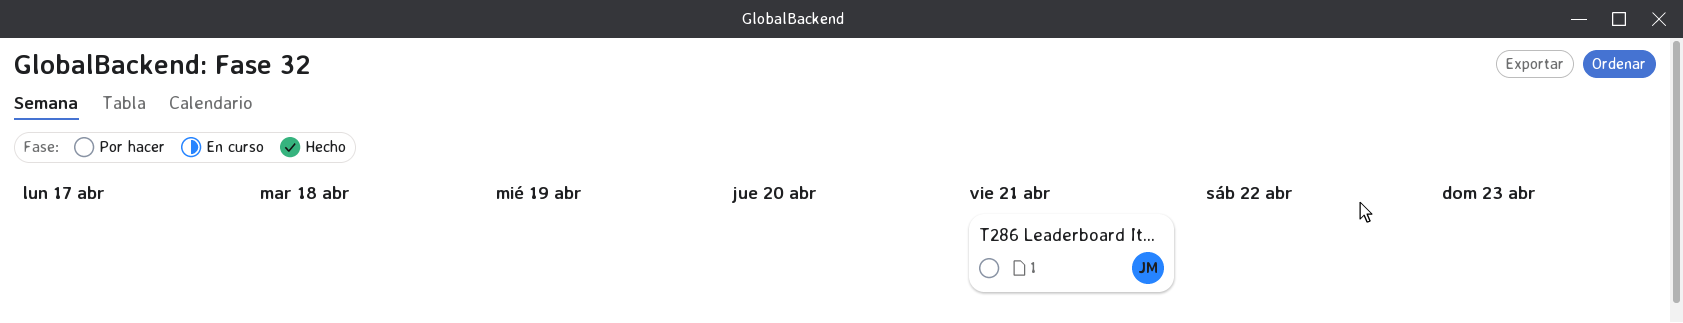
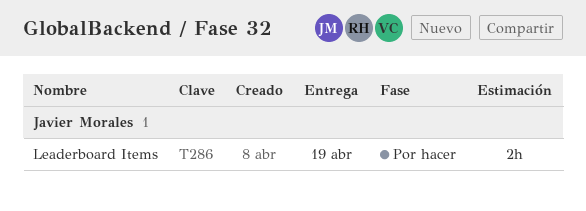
T286, due: Apr 21 -> Apr 19

